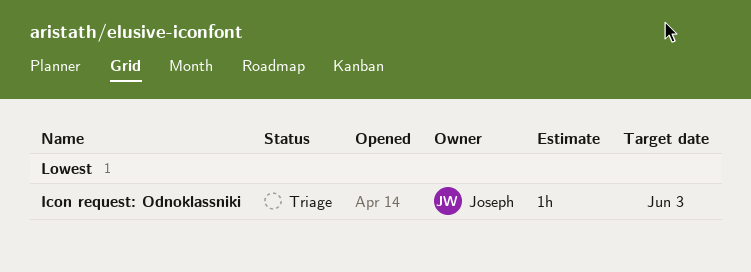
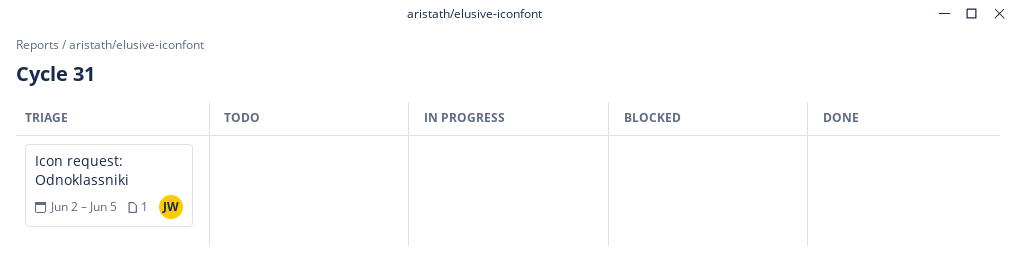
Icon request: Odnoklassniki, due: Jun 3 -> Jun 5

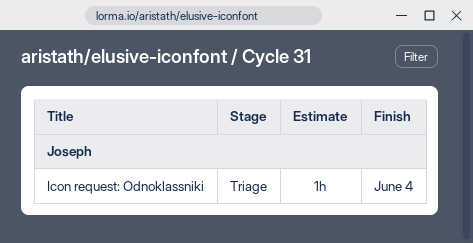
Icon request: Odnoklassniki, due: Jun 5 -> Jun 4

